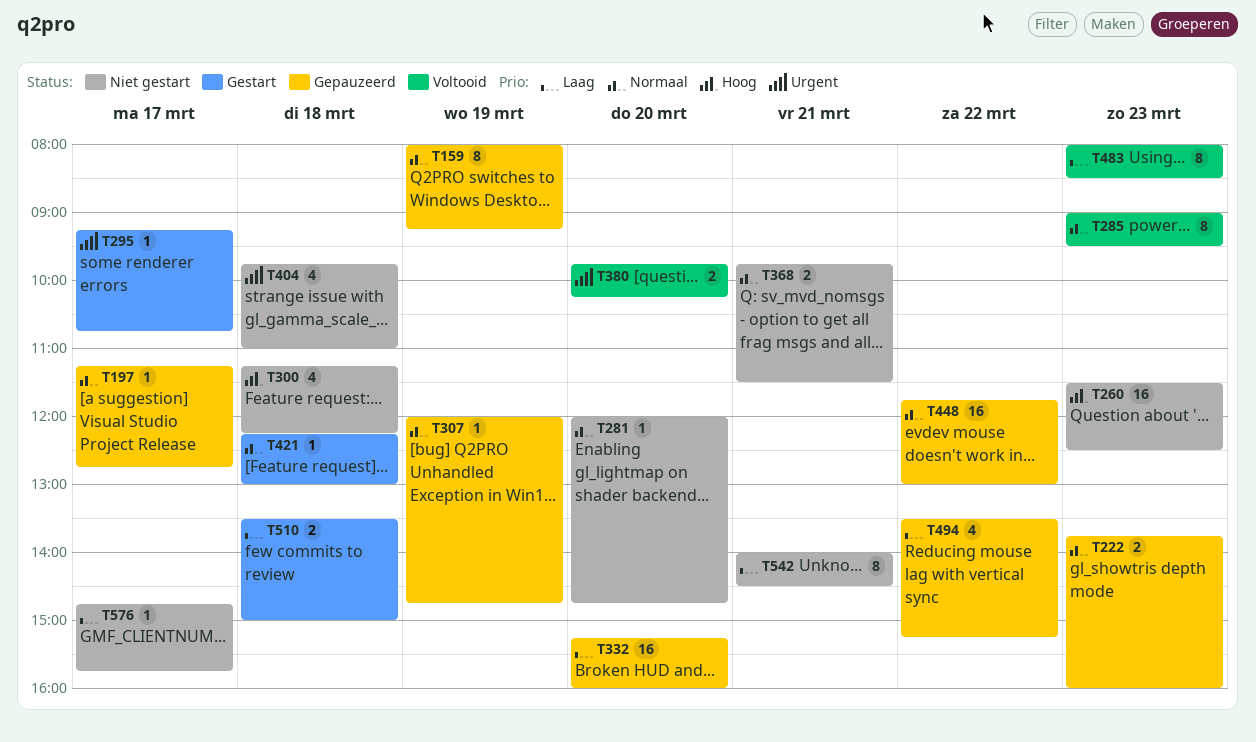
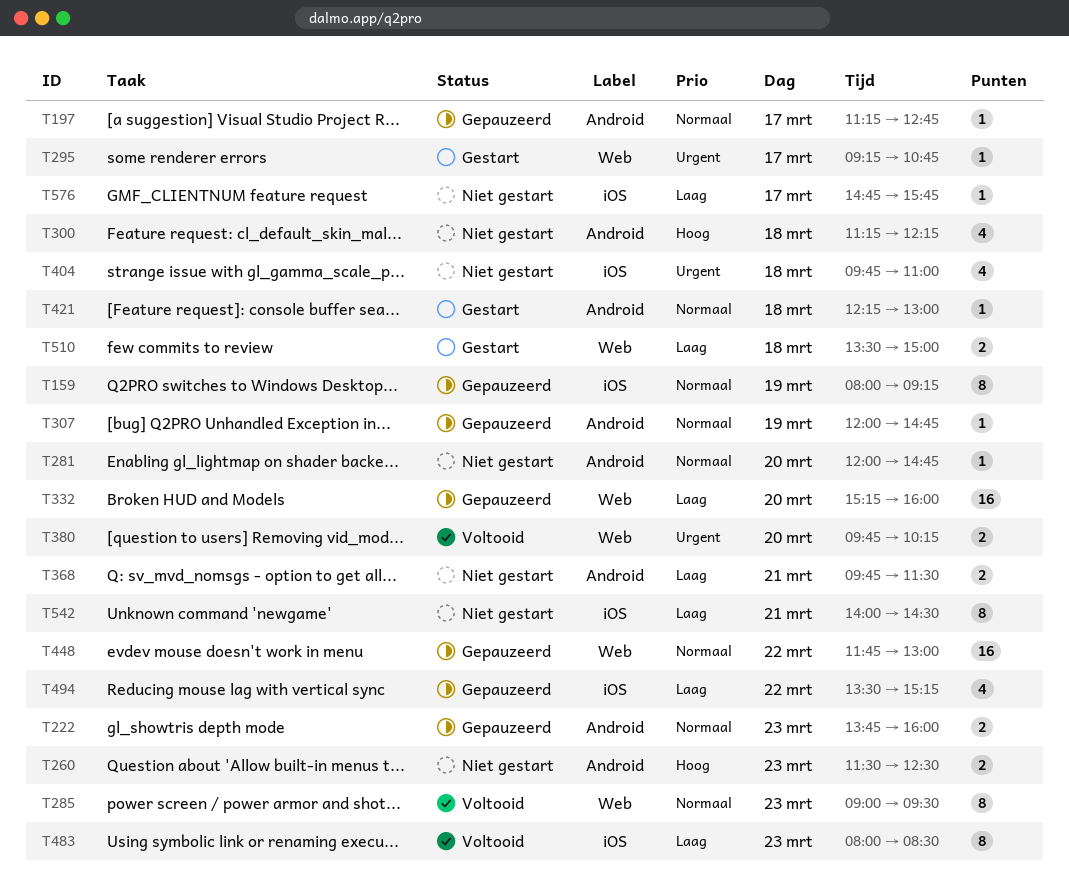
T260, estimate: 16 -> 2
T368, priority: Normaal -> Laag

